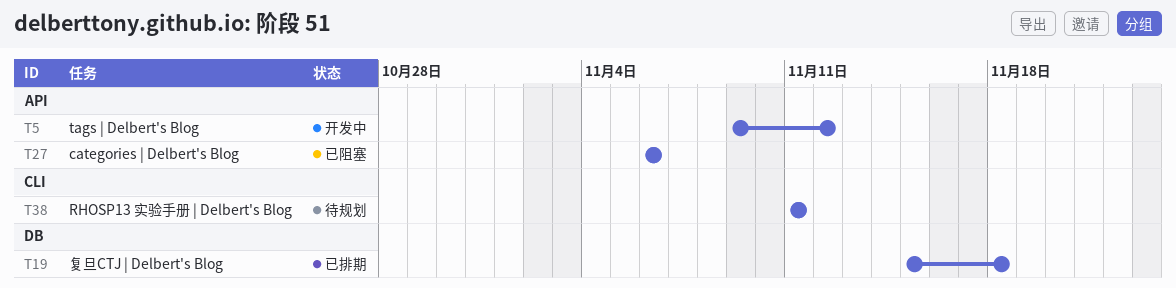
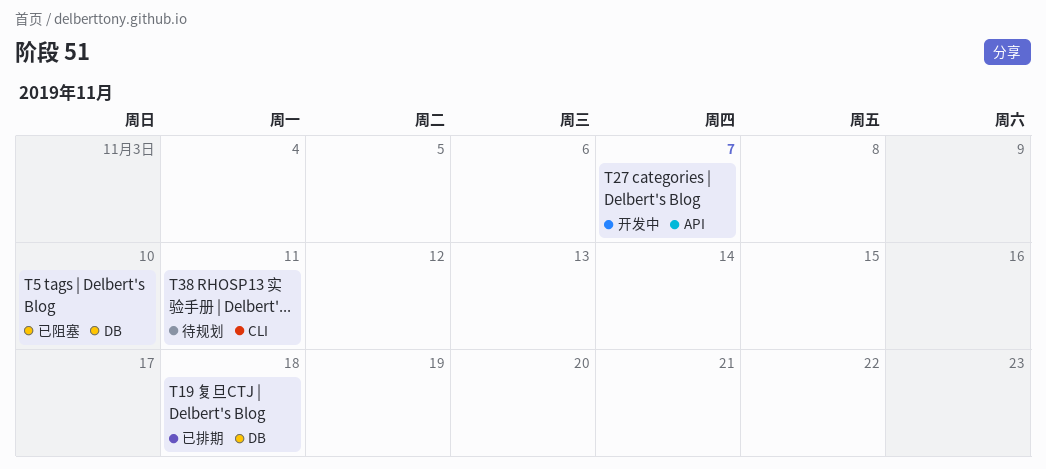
T5, status: 开发中 -> 已阻塞
T5, label: API -> DB
T5, due: Nov 12 -> Nov 10
T27, status: 已阻塞 -> 开发中
T27, due: Nov 6 -> Nov 7

